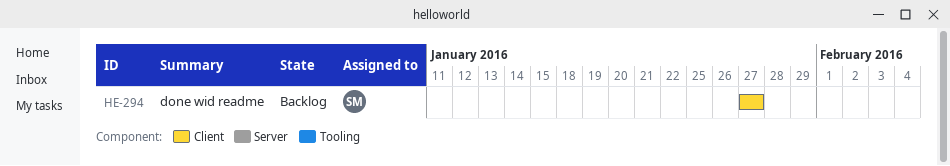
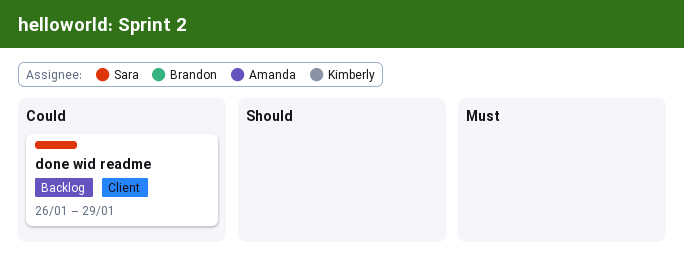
done wid readme, start: Jan 27 -> Jan 26
done wid readme, due: Jan 27 -> Jan 29

